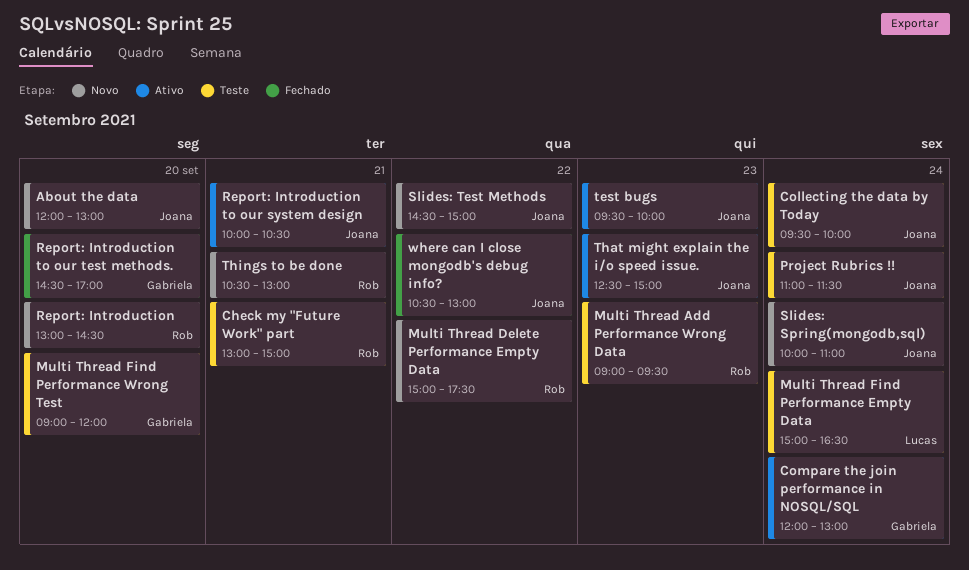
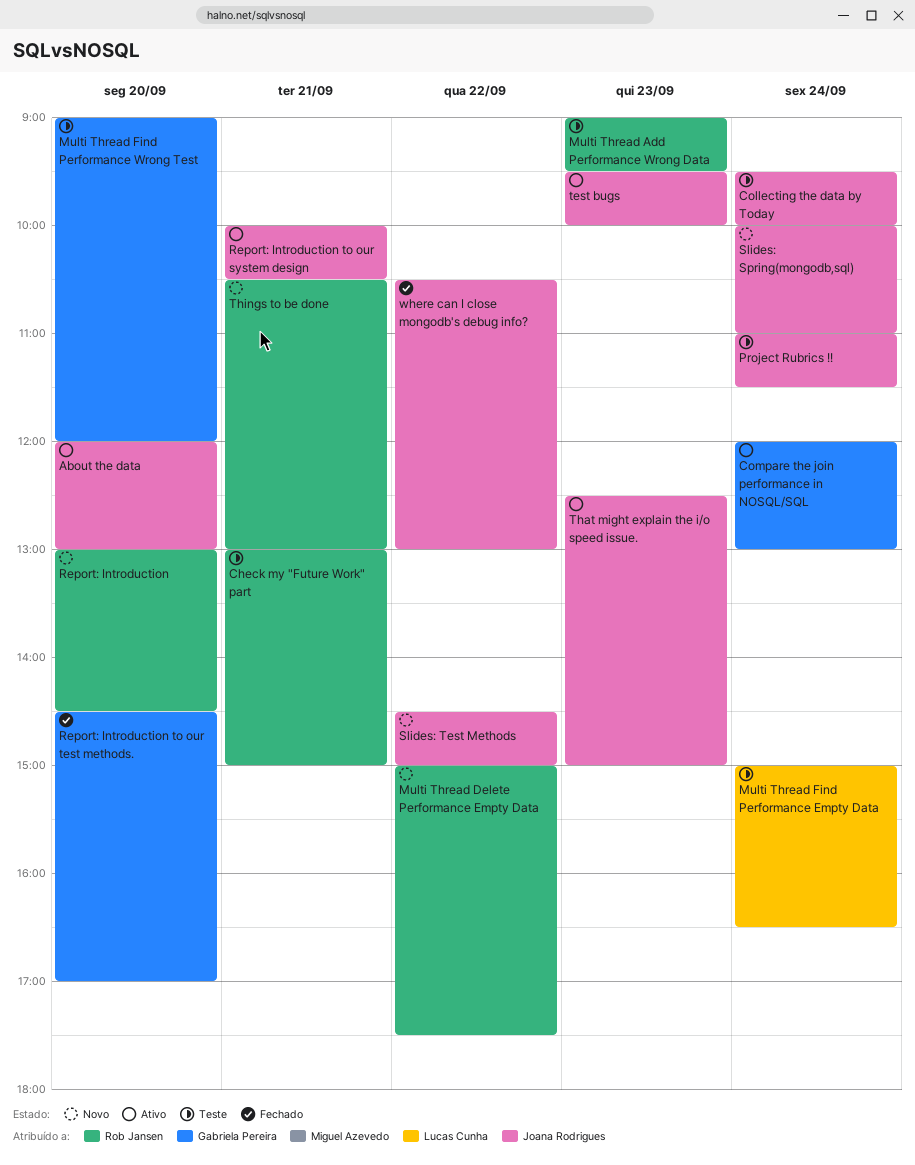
About the data, status: Novo -> Ativo

